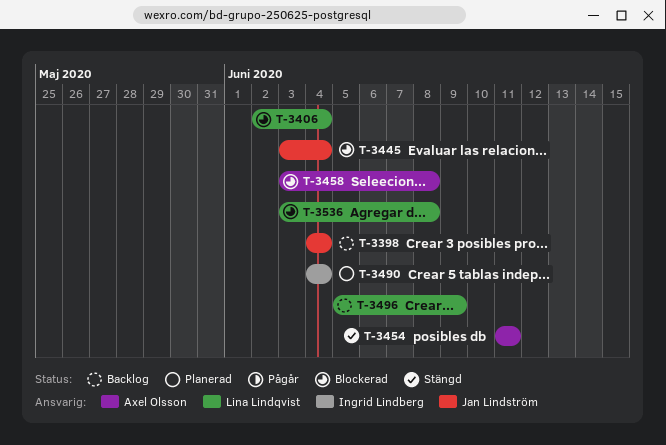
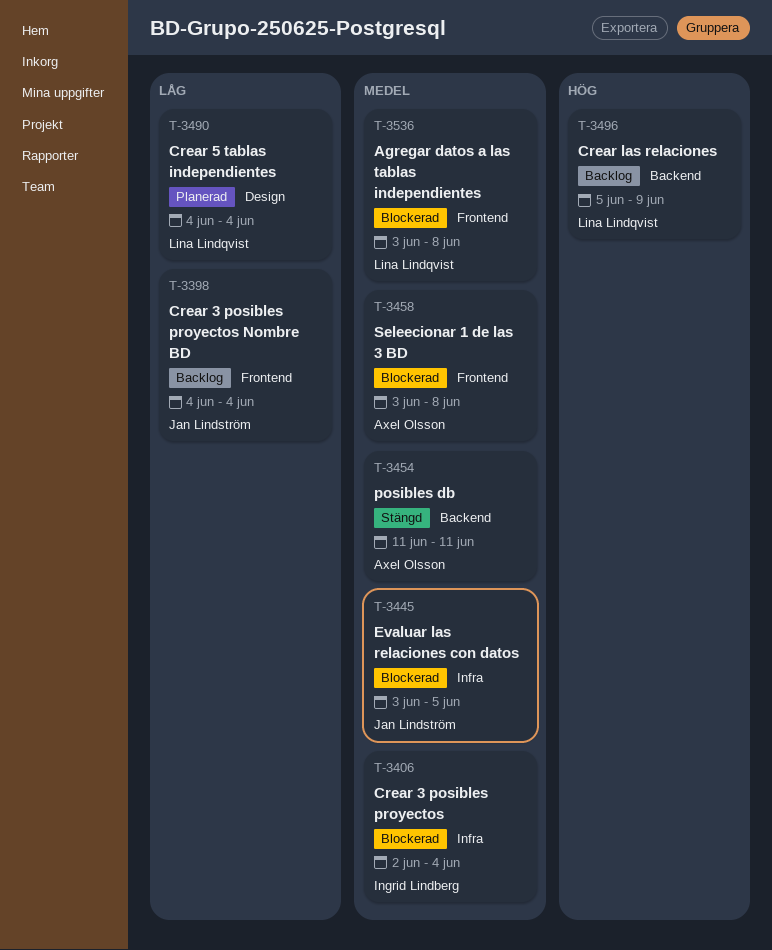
T-3406, owner: Lina Lindqvist -> Ingrid Lindberg
T-3445, due: Jun 4 -> Jun 5
T-3490, owner: Ingrid Lindberg -> Lina Lindqvist

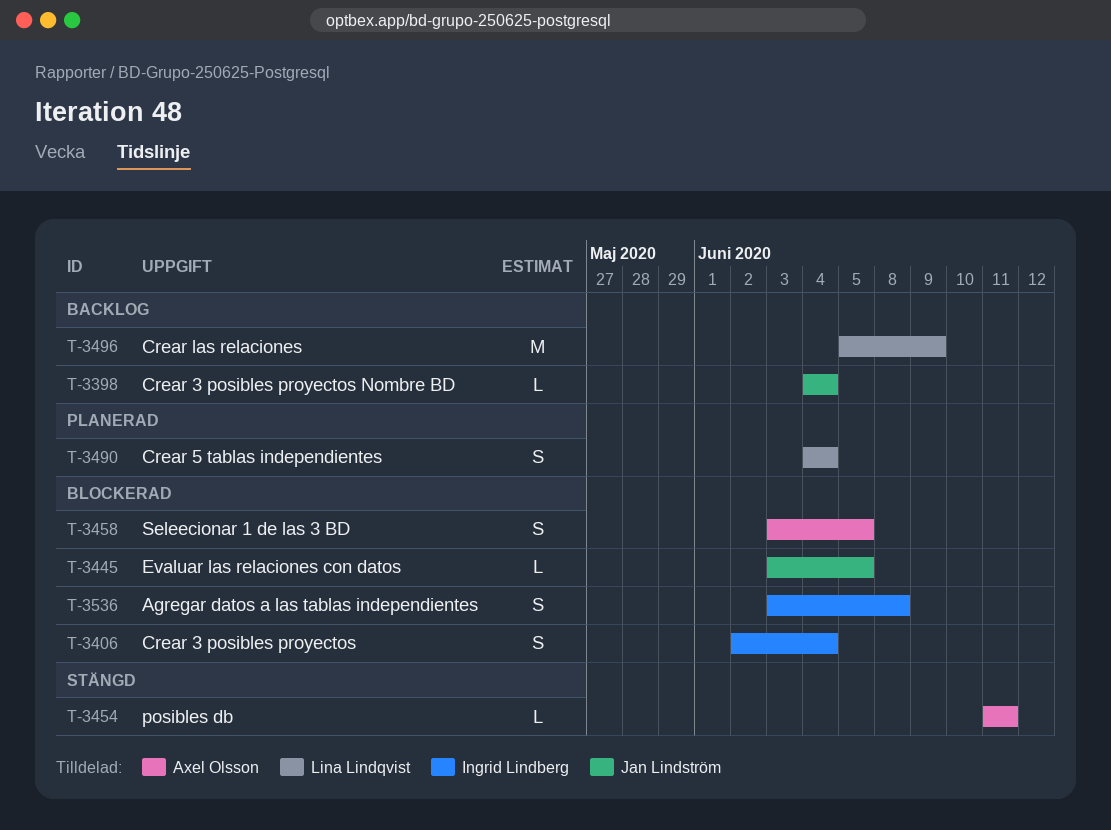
T-3458, due: Jun 8 -> Jun 5
T-3536, owner: Lina Lindqvist -> Ingrid Lindberg

